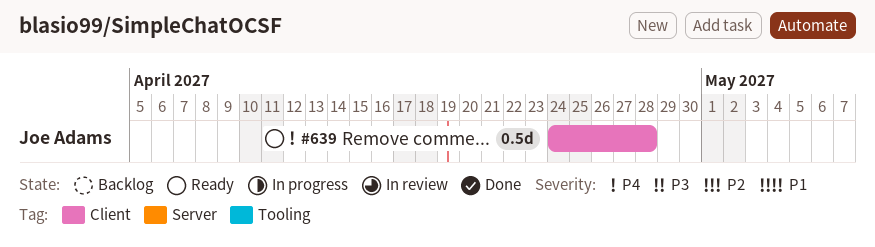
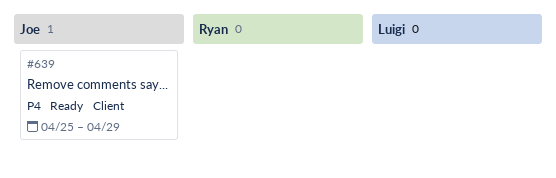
#639, start: Apr 24 -> Apr 25
#639, due: Apr 28 -> Apr 29

